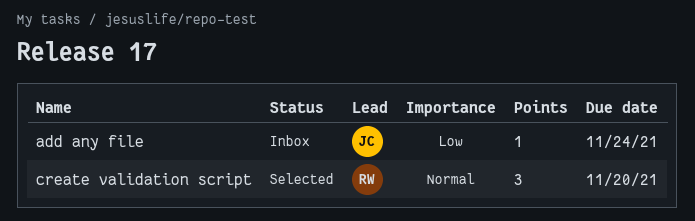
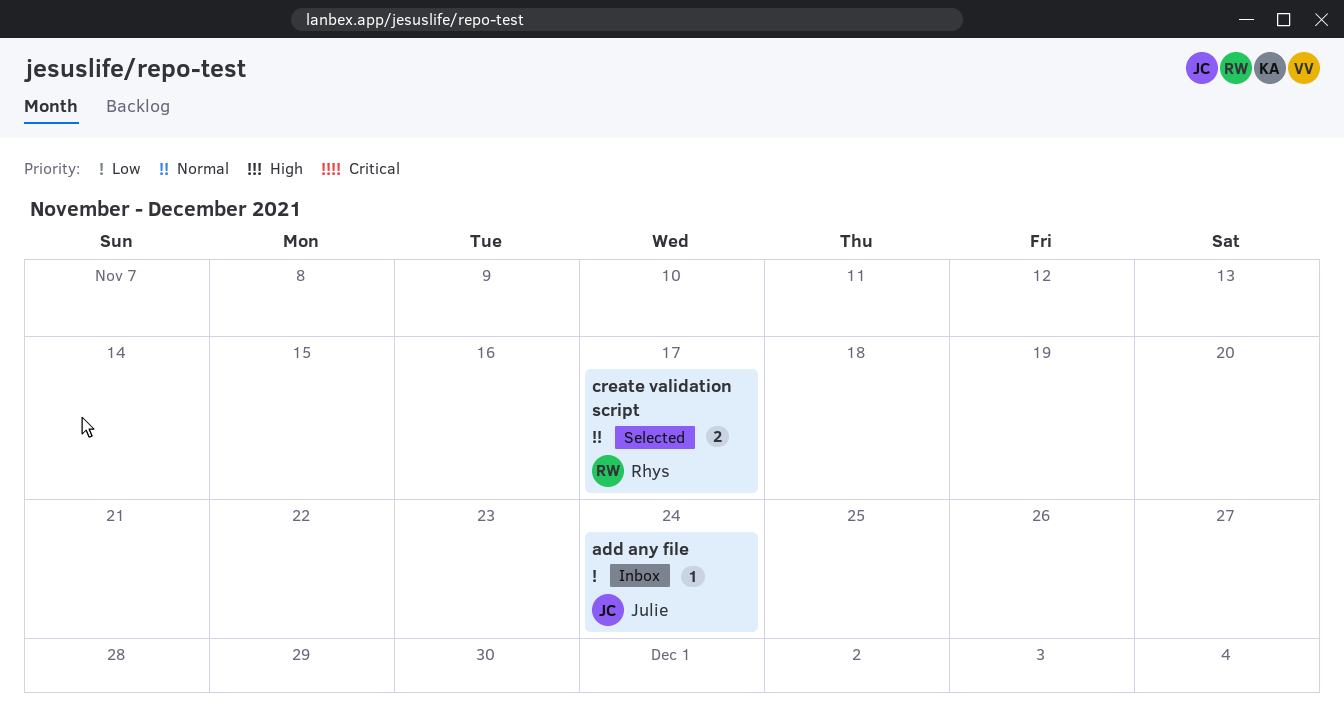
create validation script, estimate: 3 -> 2
create validation script, due: Nov 20 -> Nov 17

